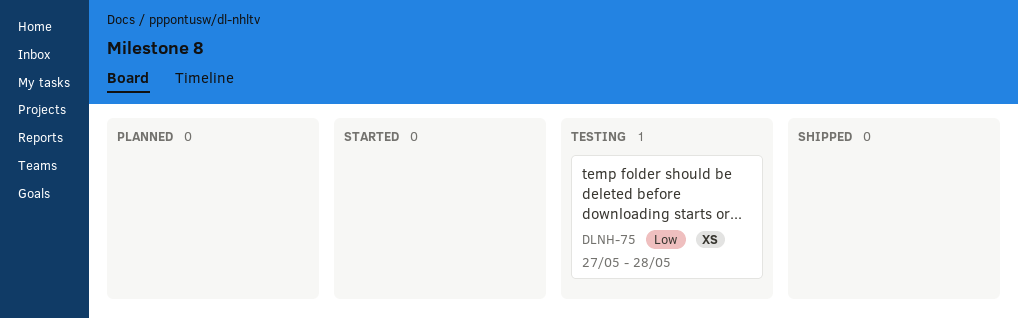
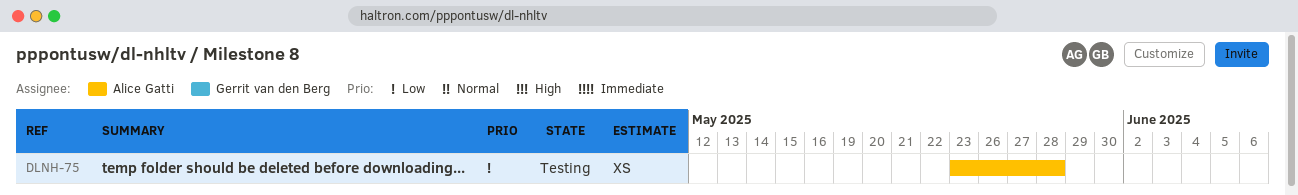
DLNH-75, start: May 27 -> May 23

